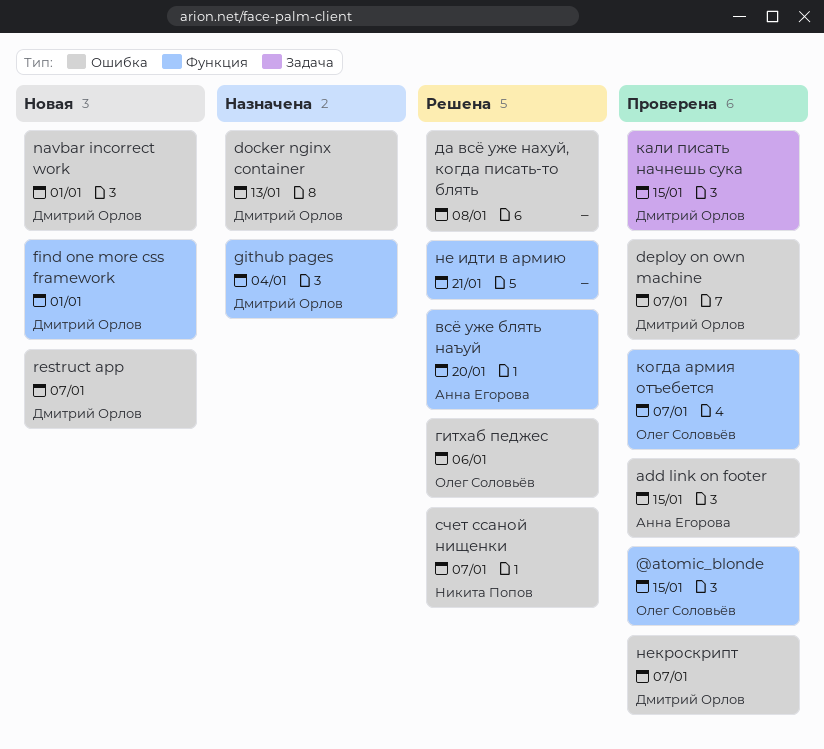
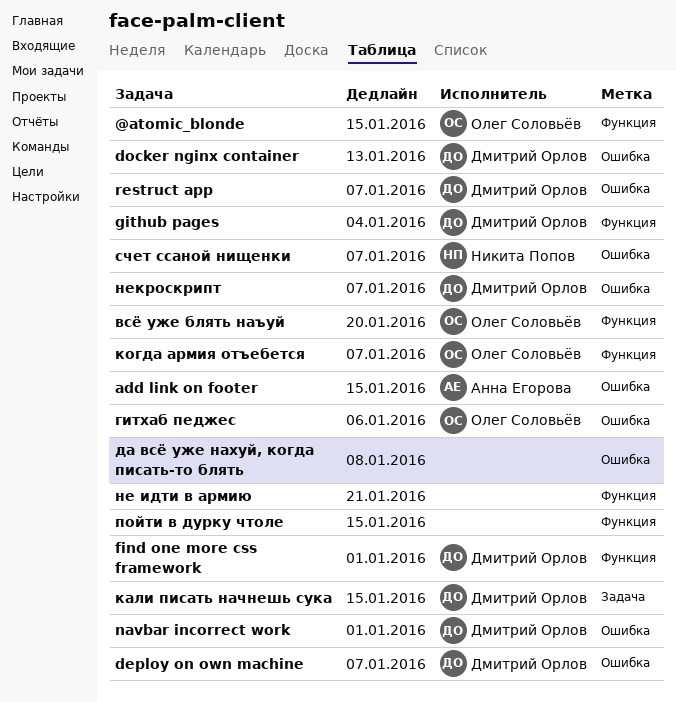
всё уже блять наъуй, owner: Анна Егорова -> Олег Соловьёв
пойти в дурку чтоле: none -> present

